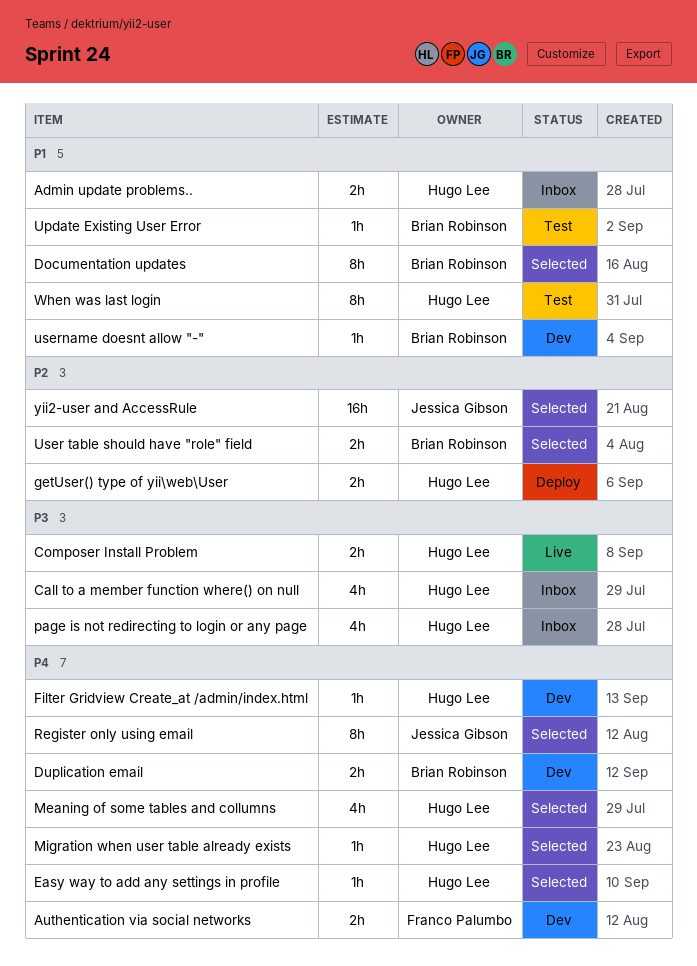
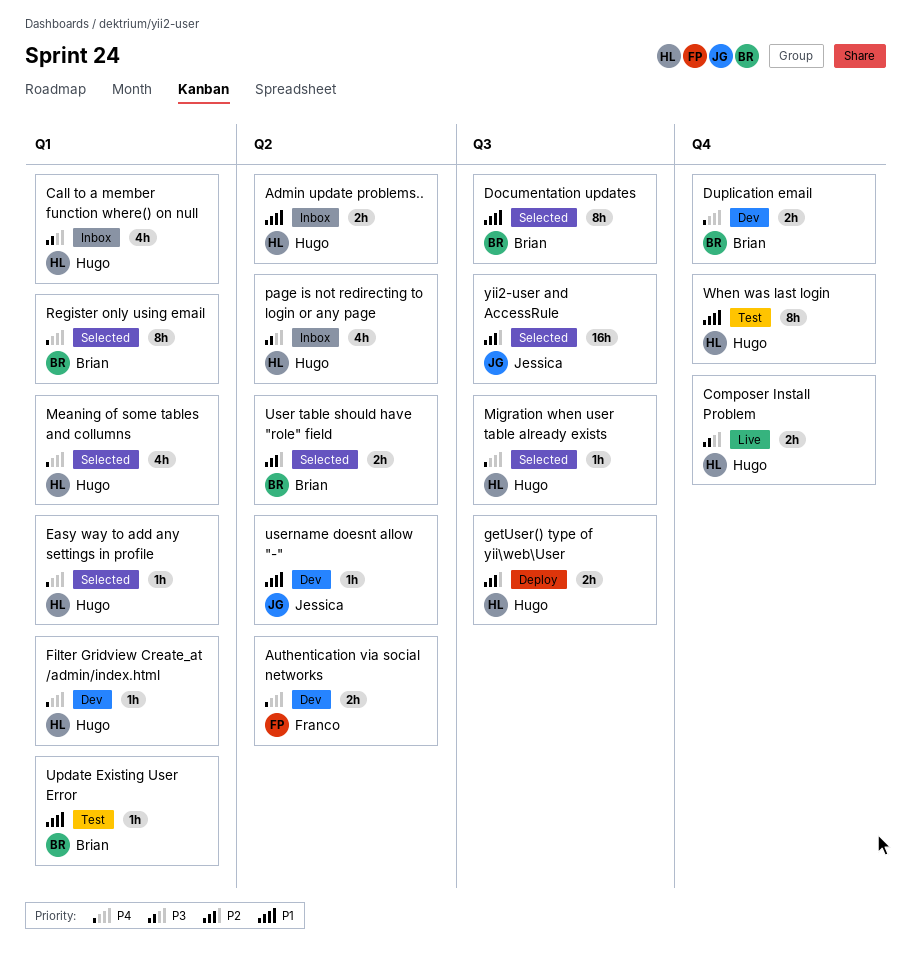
Register only using email, owner: Jessica Gibson -> Brian Robinson
username doesnt allow "-", owner: Brian Robinson -> Jessica Gibson

